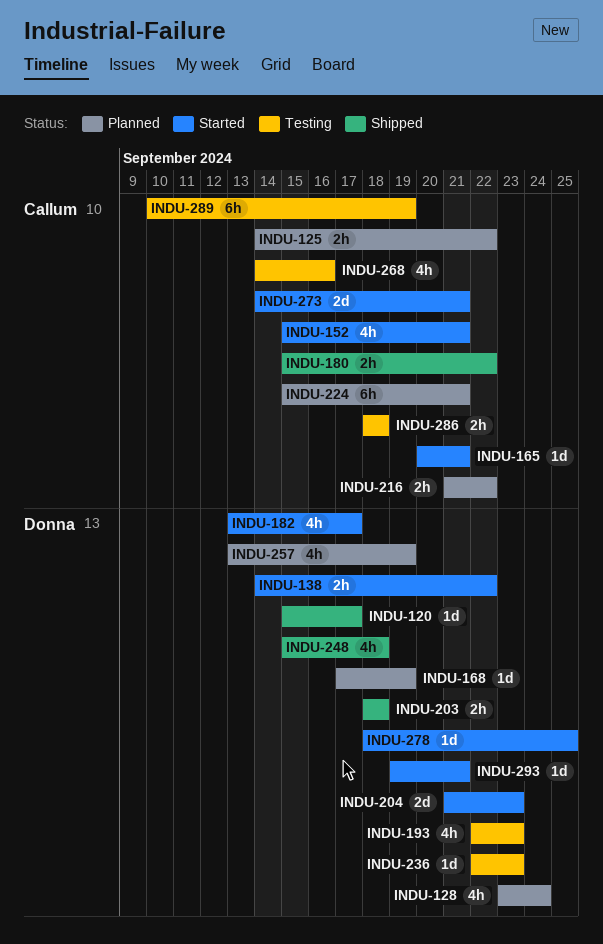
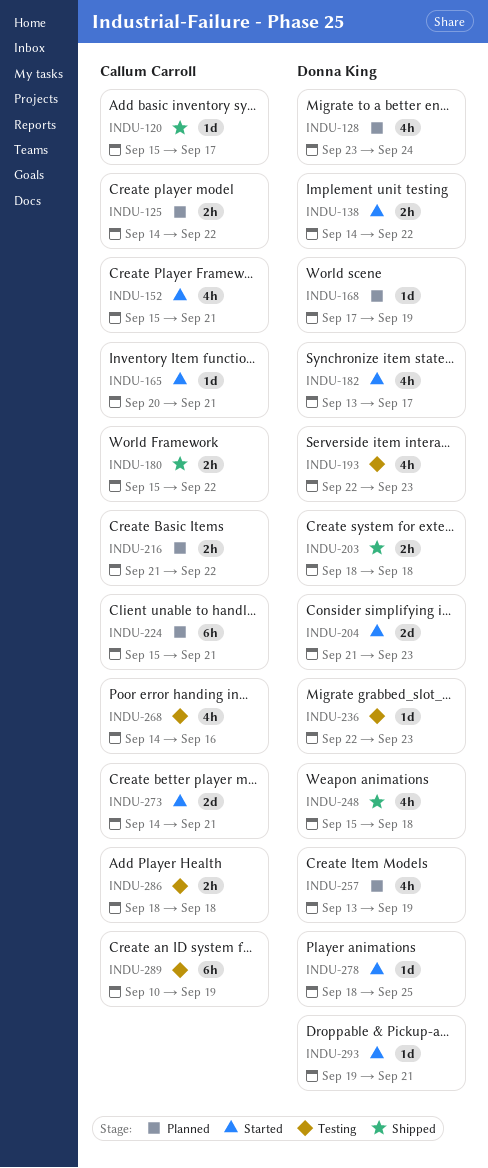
INDU-120, owner: Donna King -> Callum Carroll

